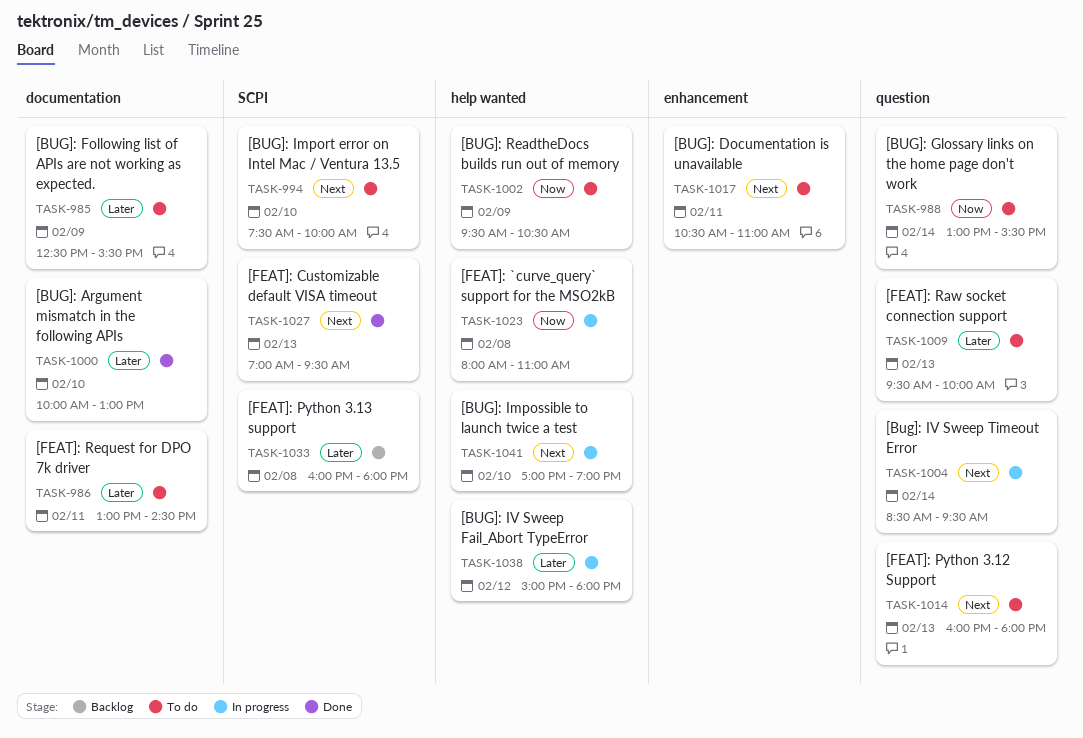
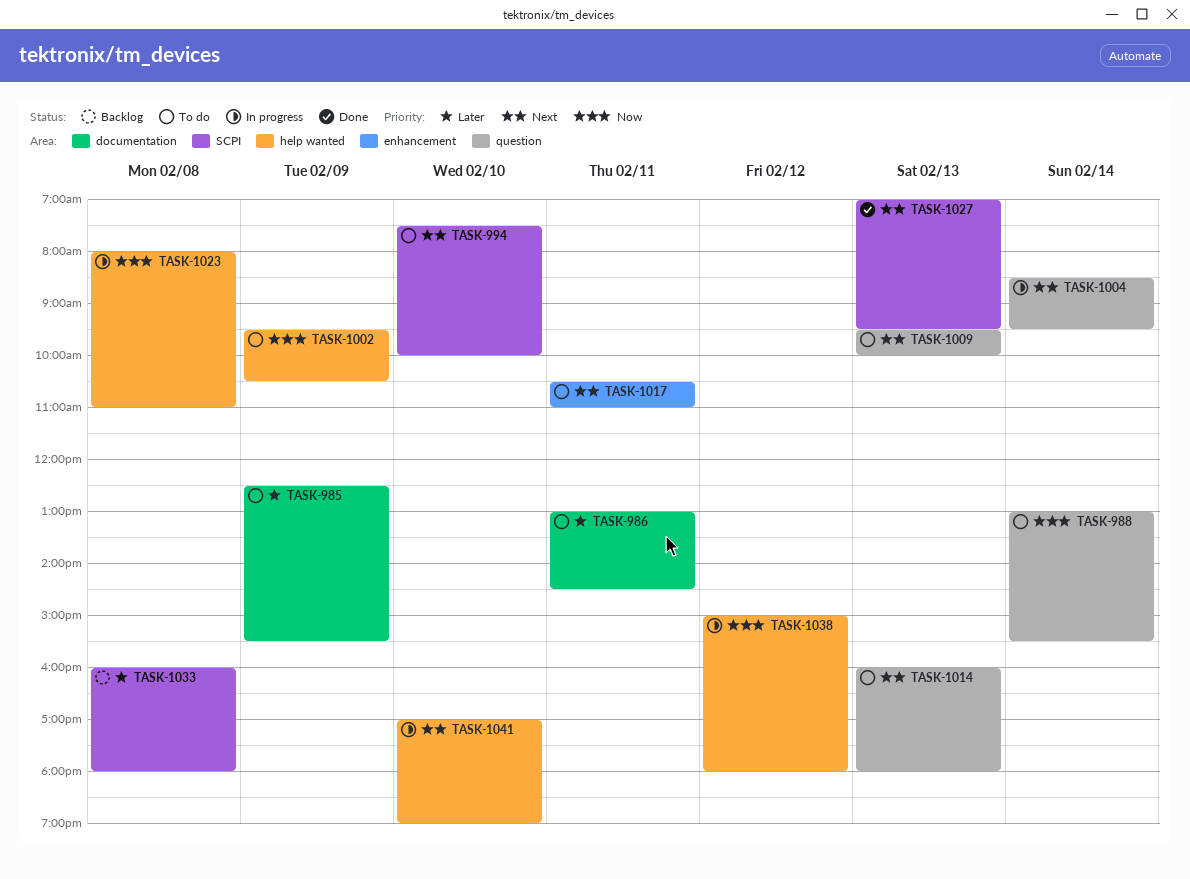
TASK-1000: present -> none
TASK-1009, priority: Later -> Next
TASK-1038, priority: Later -> Now

